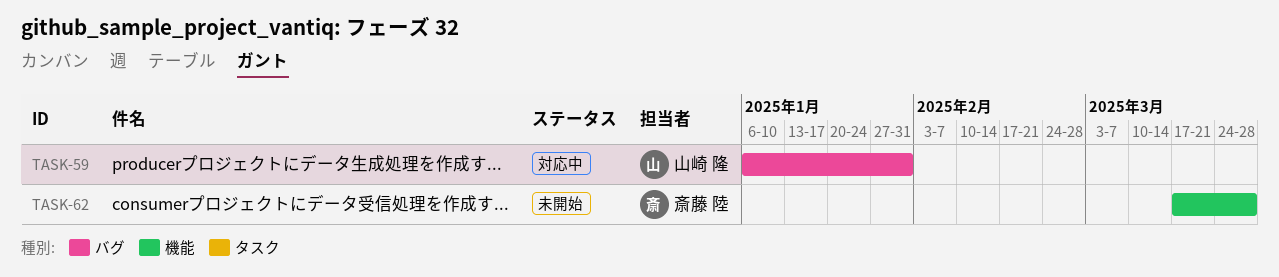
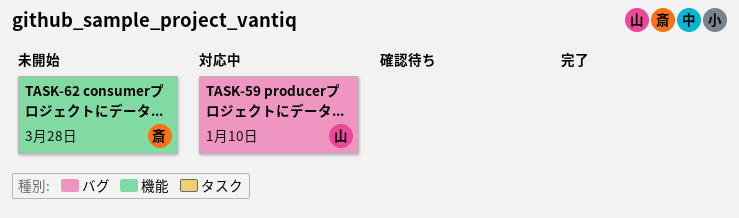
TASK-59, due: Jan 31 -> Jan 10

